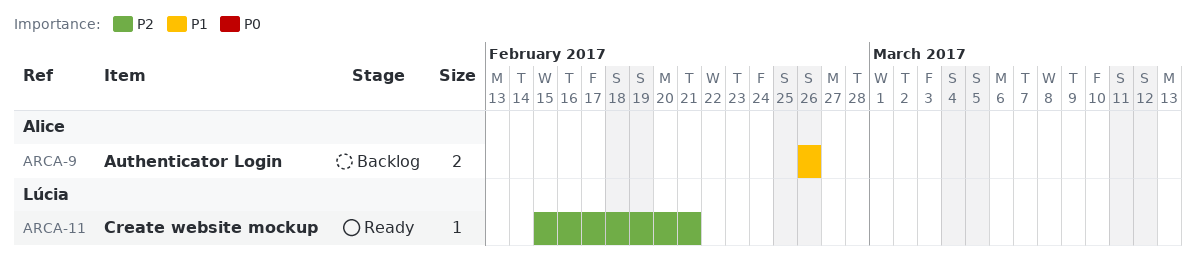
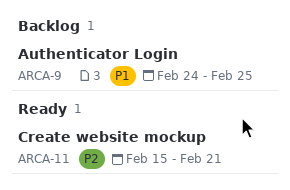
ARCA-9, start: Feb 26 -> Feb 24
ARCA-9, due: Feb 26 -> Feb 25

